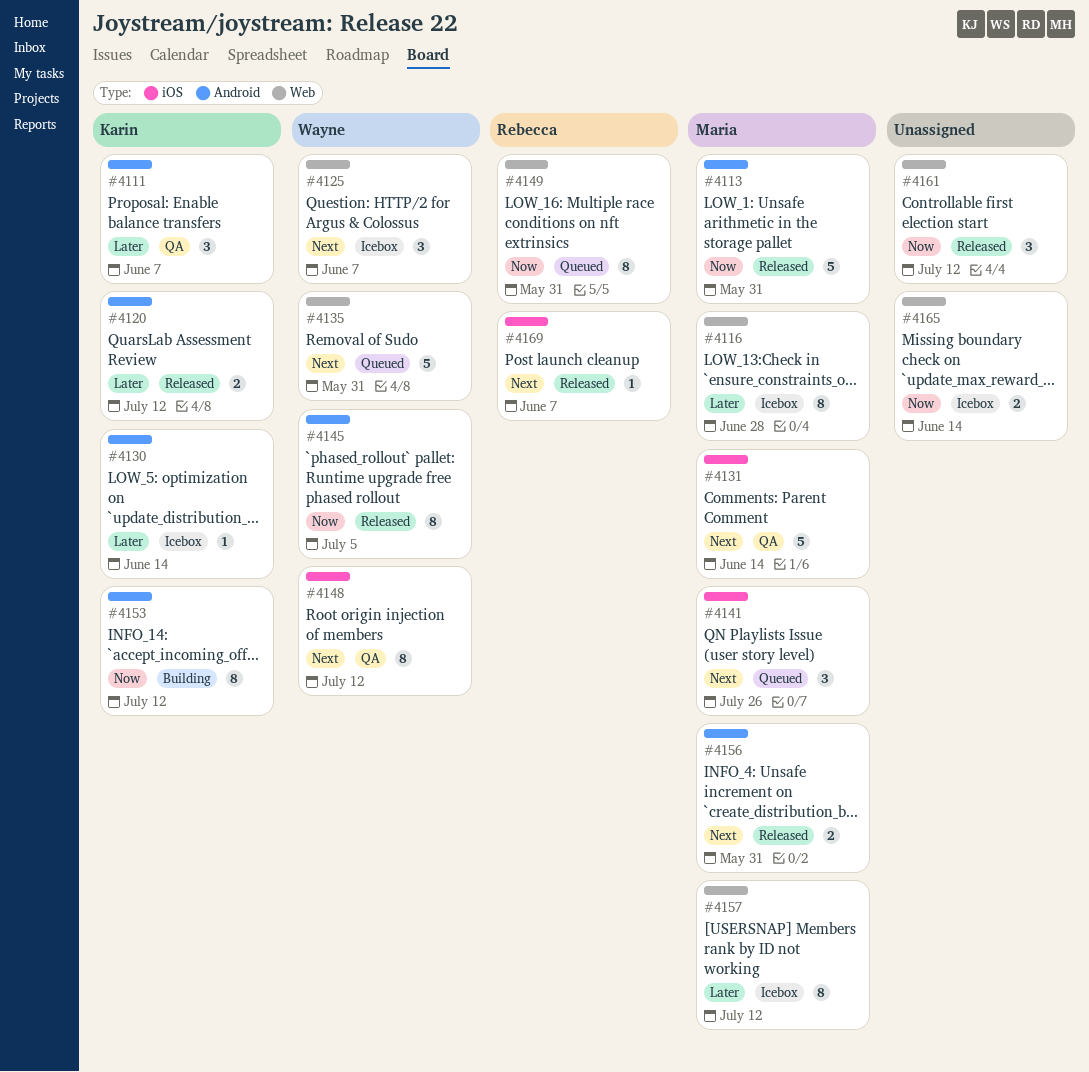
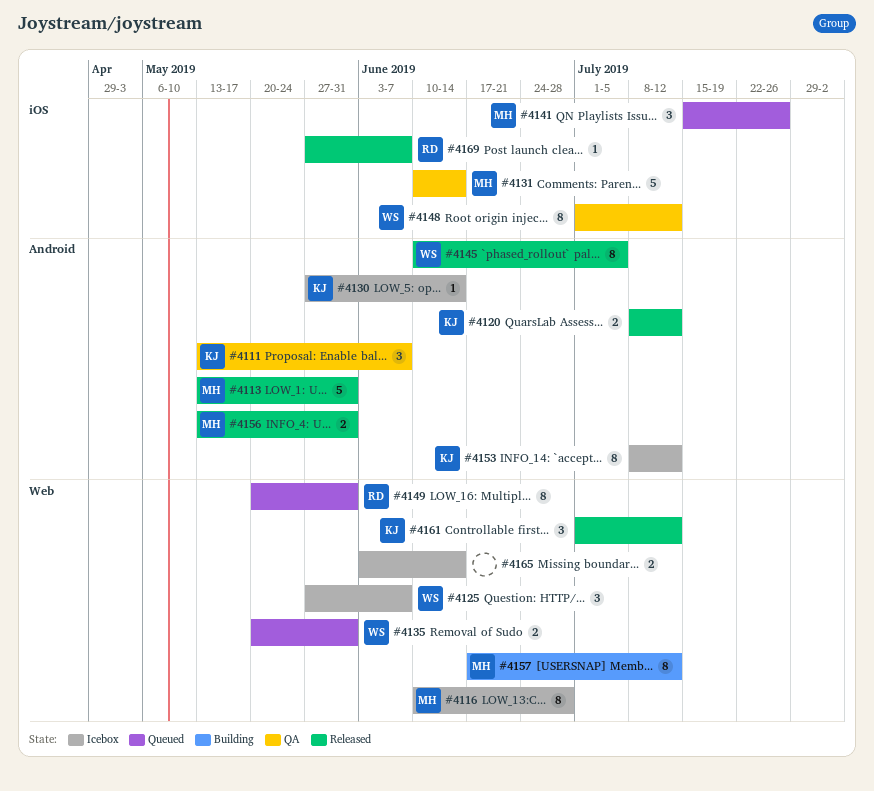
#4135, estimate: 5 -> 2
#4153, status: Building -> Icebox
#4157, status: Icebox -> Building
#4161, owner: none -> Karin

